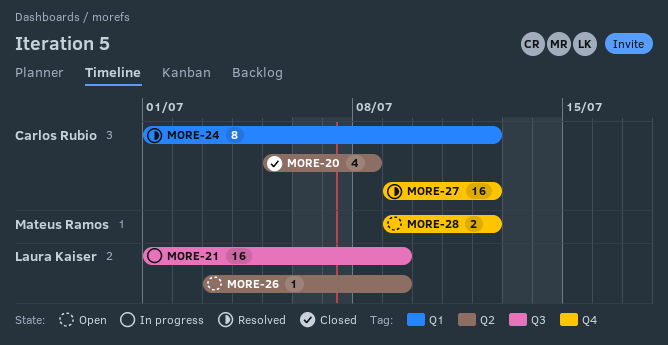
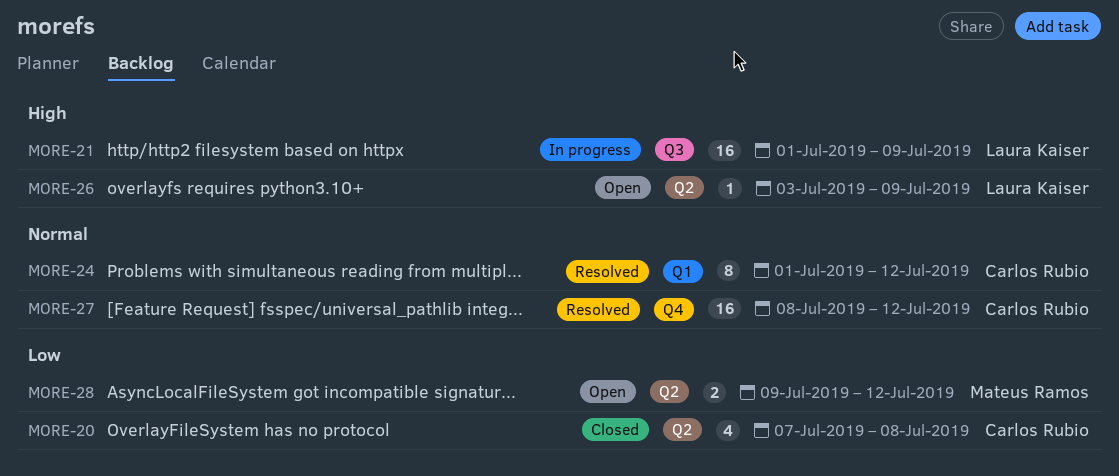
MORE-20, start: Jul 5 -> Jul 7
MORE-27, start: Jul 9 -> Jul 8
MORE-28, label: Q4 -> Q2

